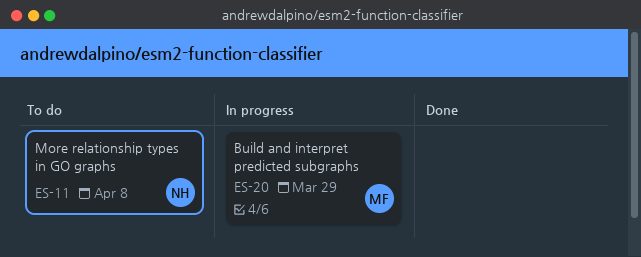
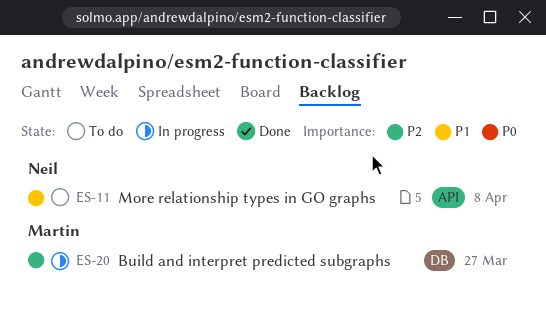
ES-20, due: Mar 29 -> Mar 27

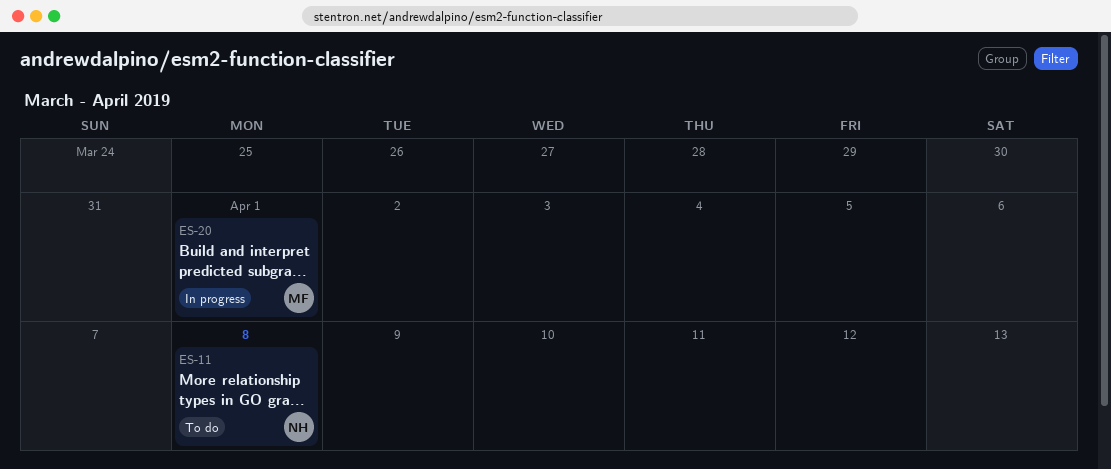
ES-20, due: Mar 27 -> Apr 1

